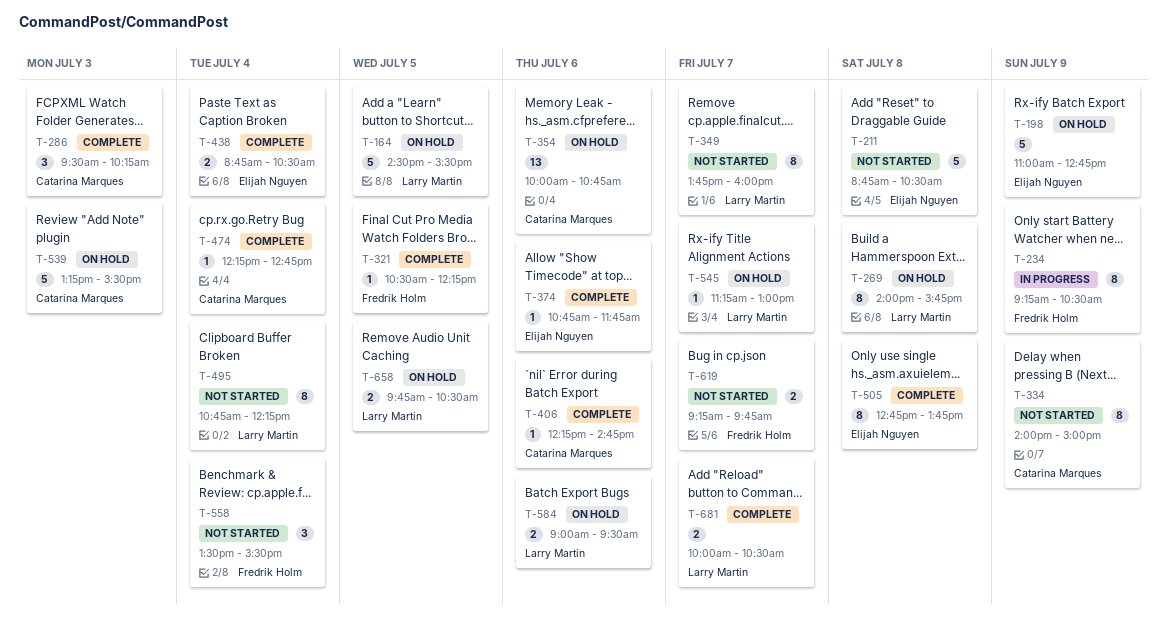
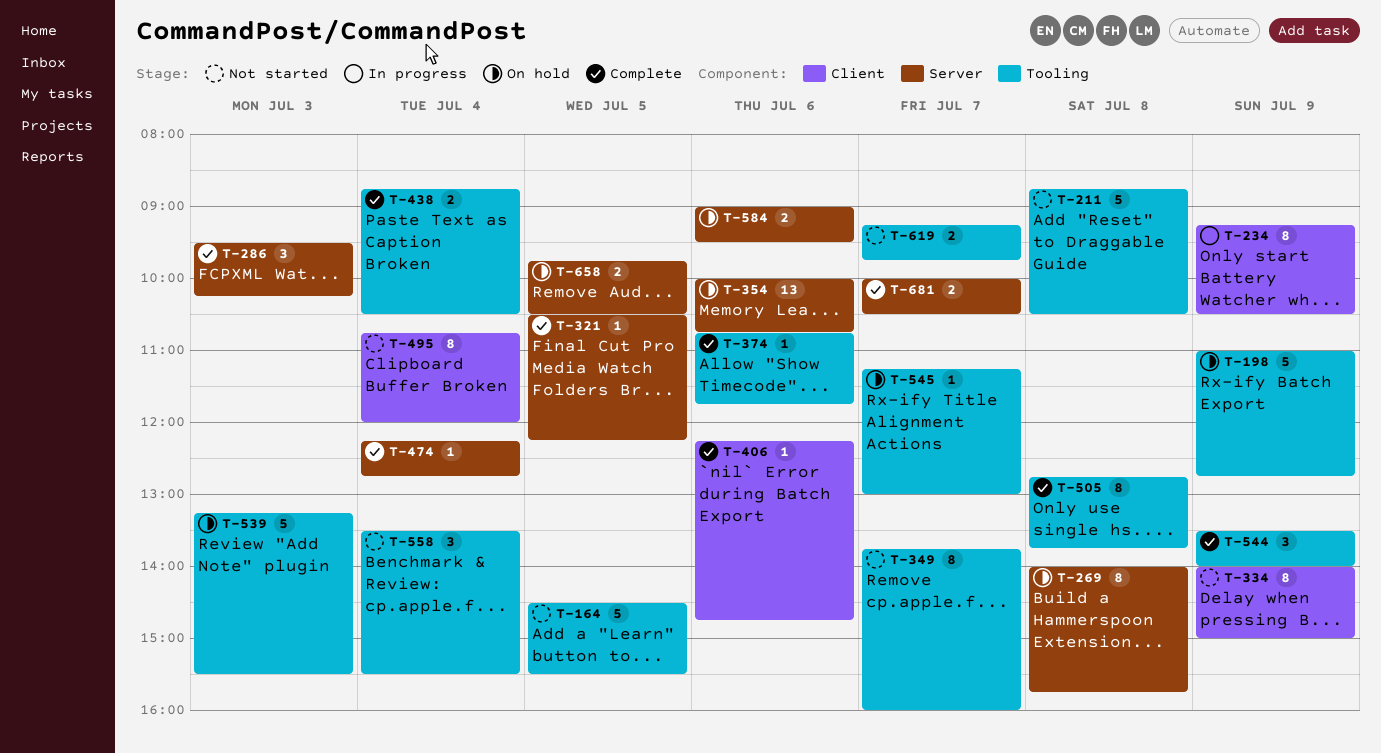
T-164, status: On hold -> Not started
T-495, ends: 12:15 -> 12:00
T-544: none -> present

